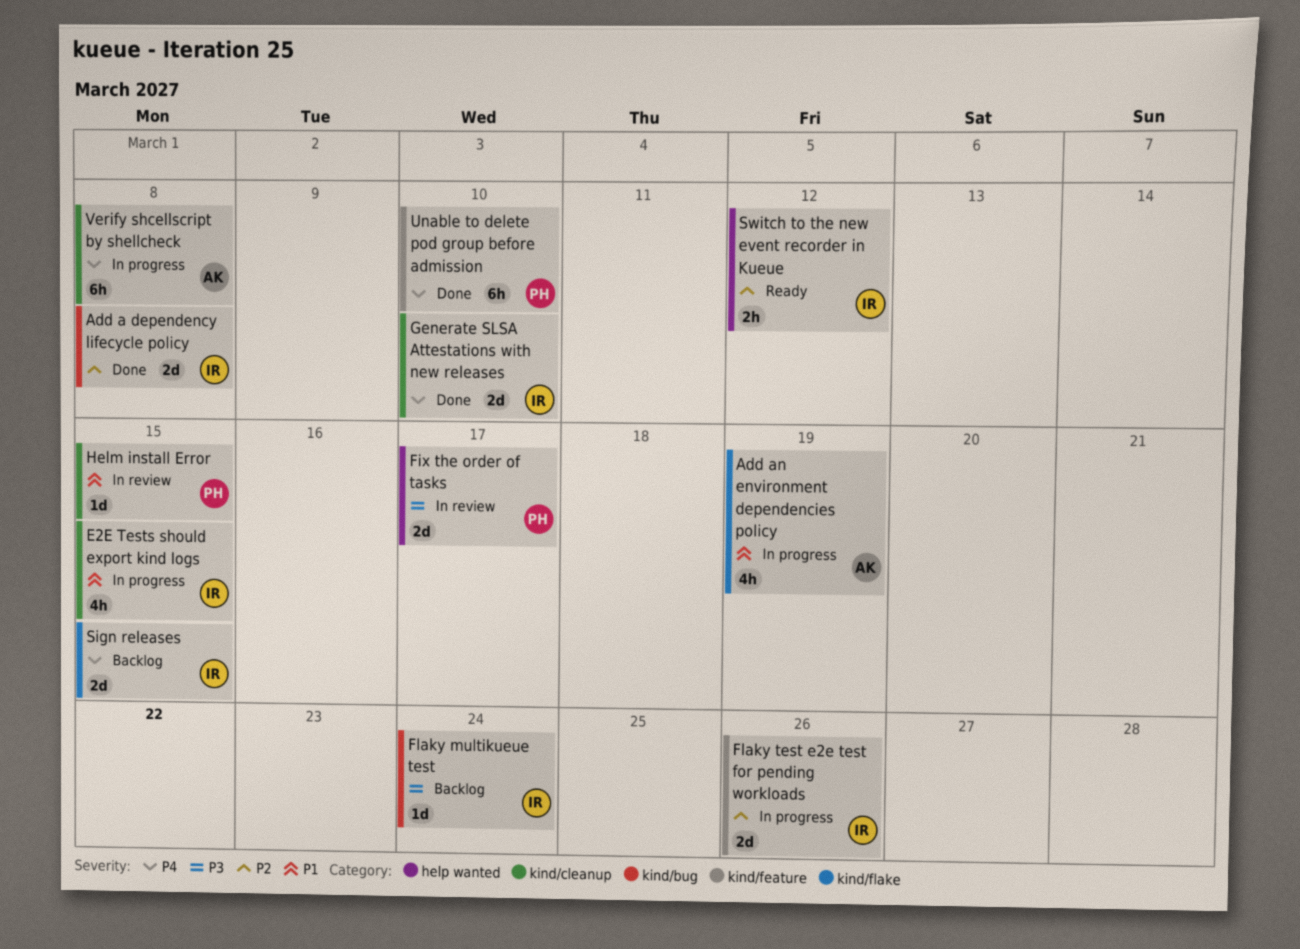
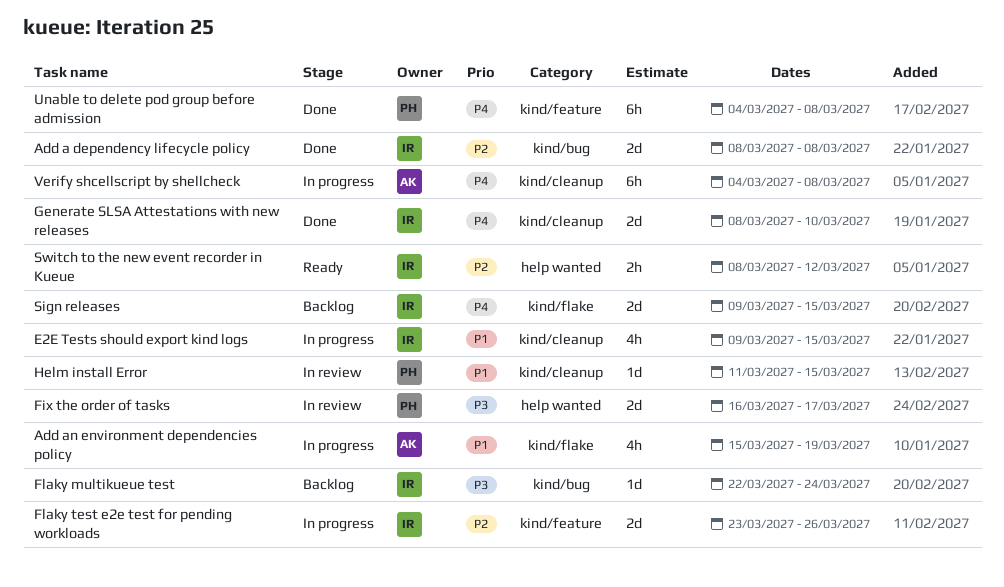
Unable to delete pod group before admission, due: Mar 10 -> Mar 8

